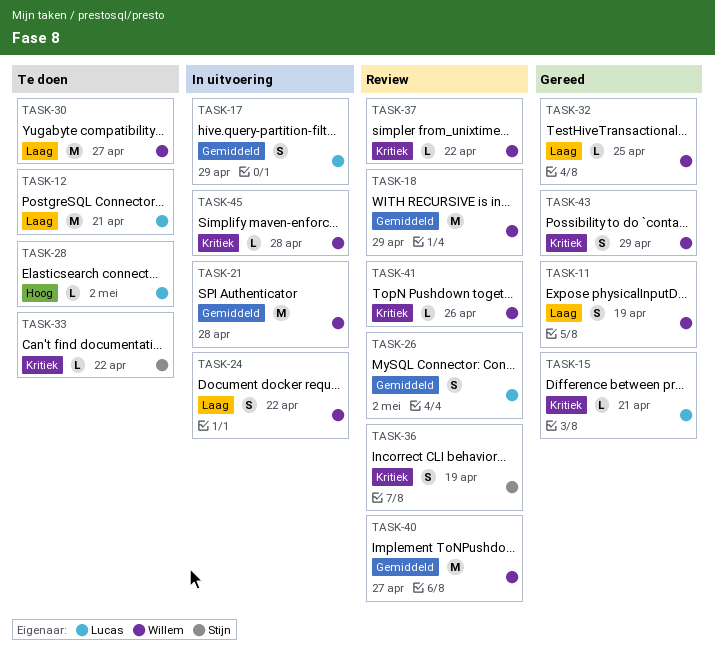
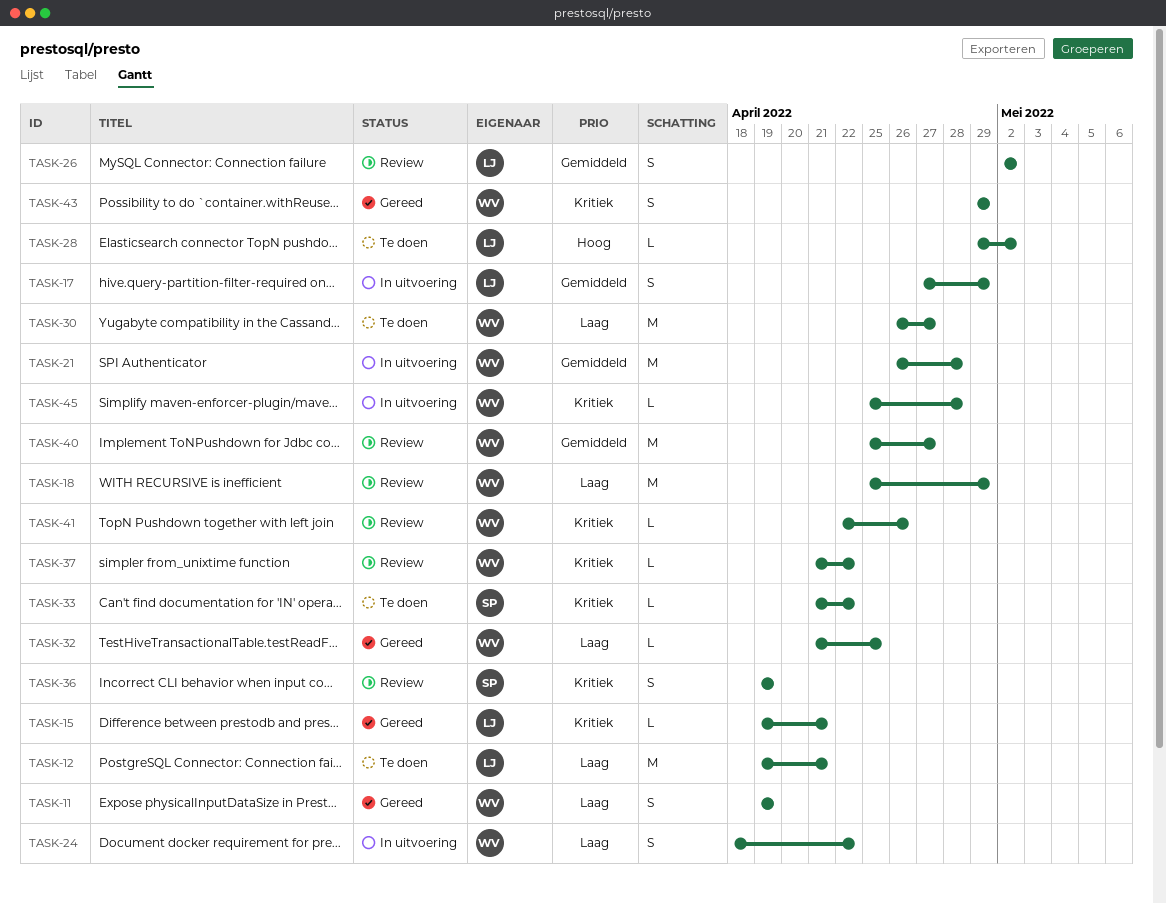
TASK-18, priority: Gemiddeld -> Laag

